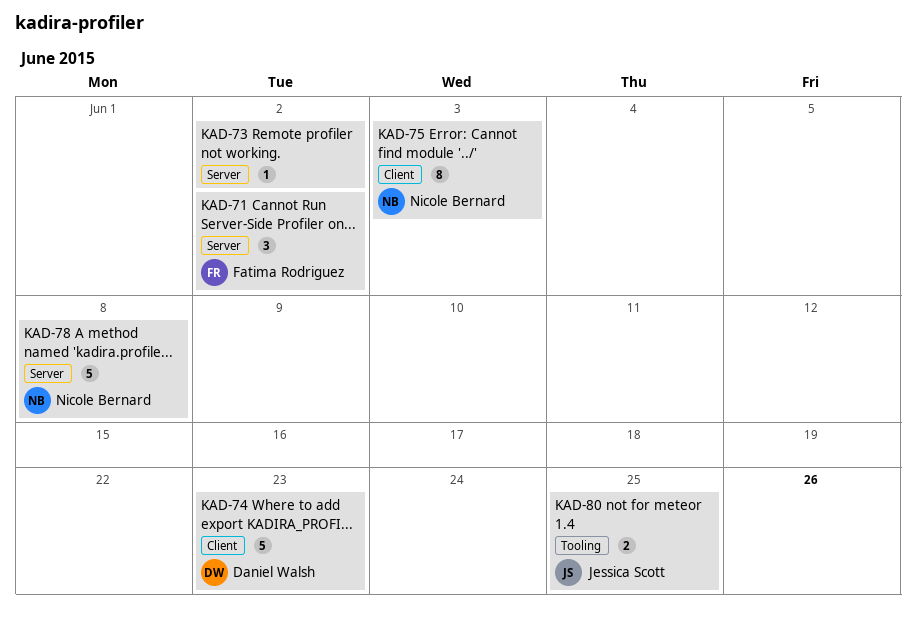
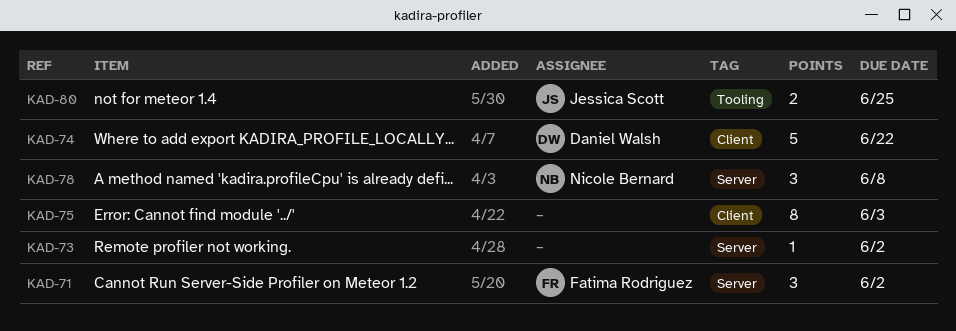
KAD-74, due: Jun 23 -> Jun 22
KAD-75, owner: Nicole Bernard -> none
KAD-78, estimate: 5 -> 3

